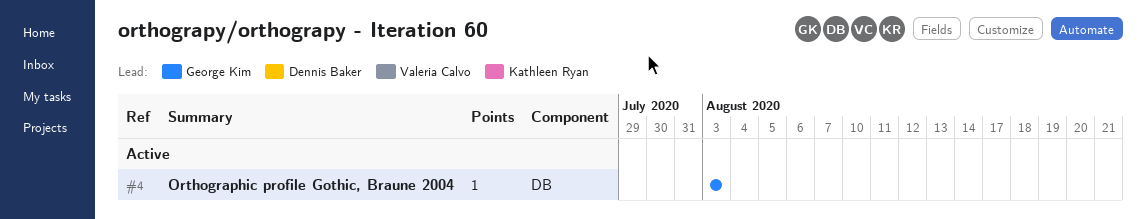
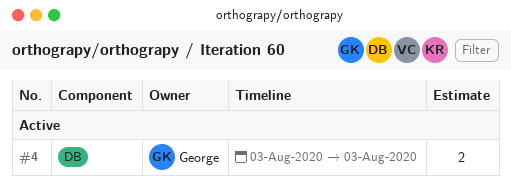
#4, estimate: 1 -> 2

